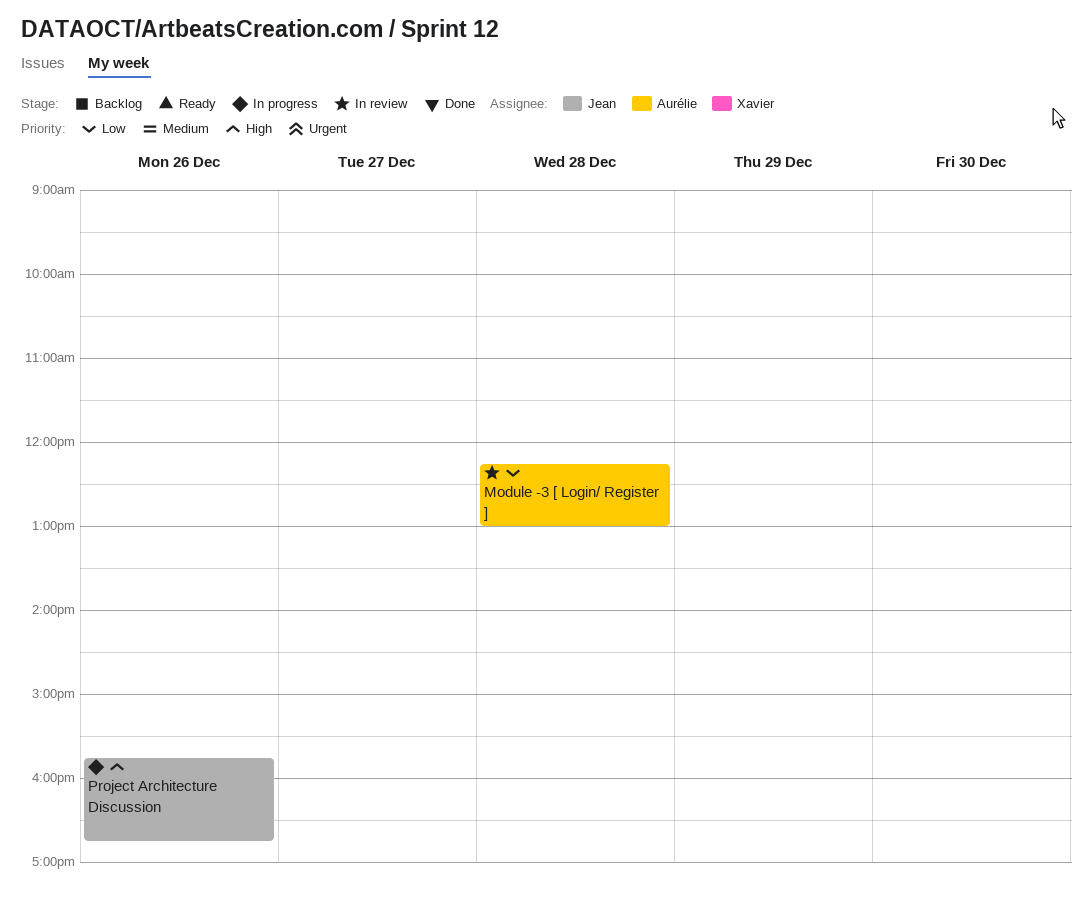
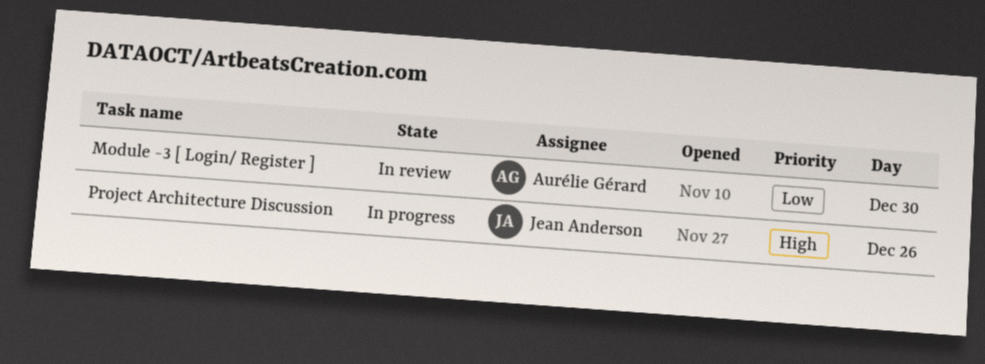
Module -3 [ Login/ Register ], day: Dec 28 -> Dec 30

